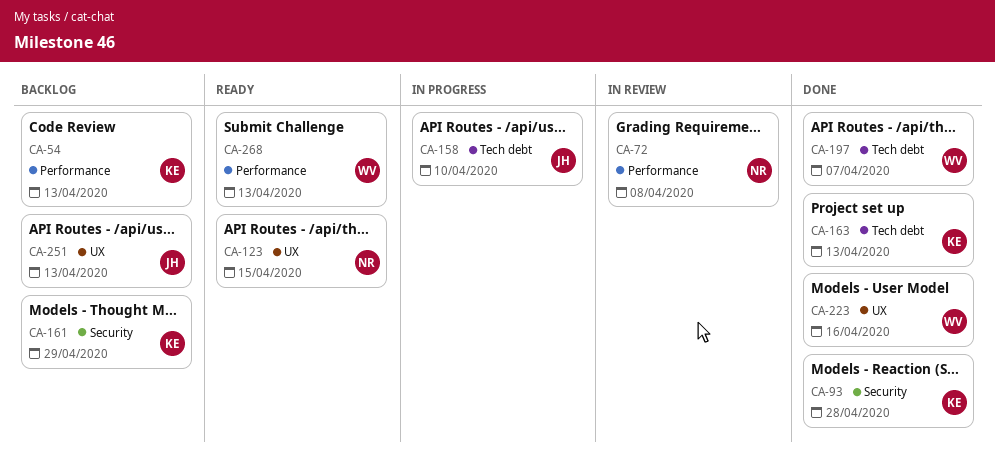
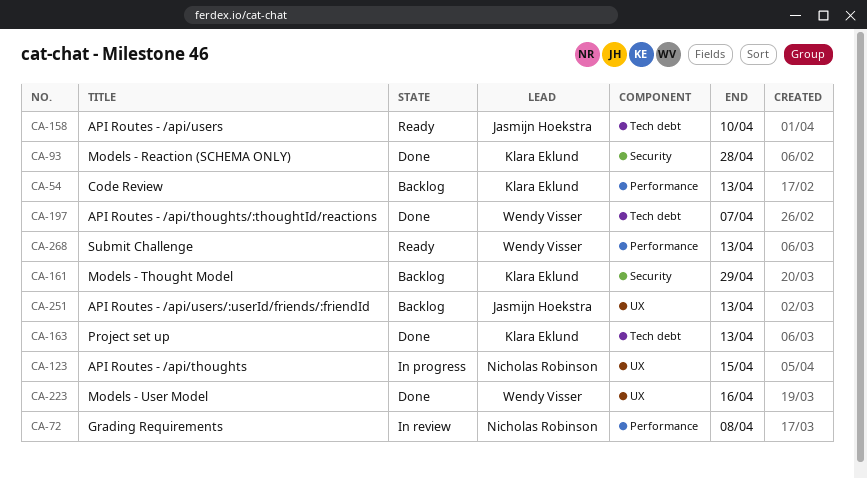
CA-123, status: Ready -> In progress
CA-158, status: In progress -> Ready

